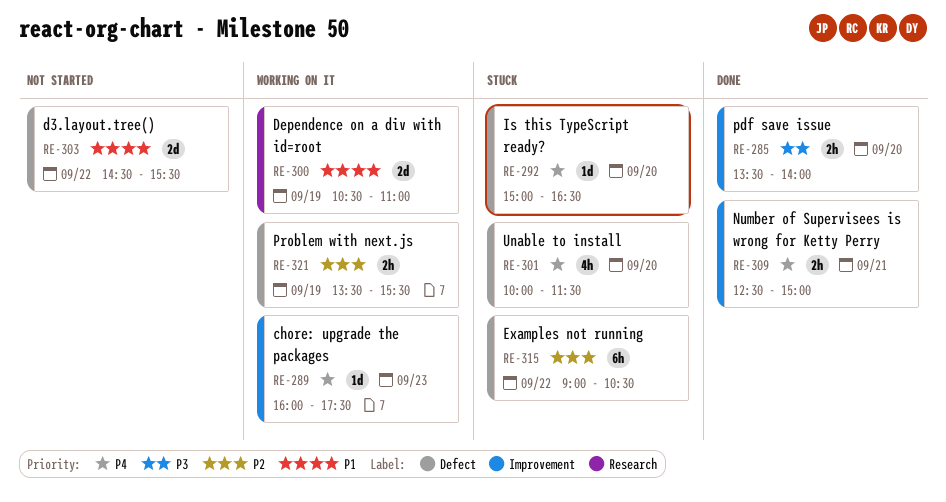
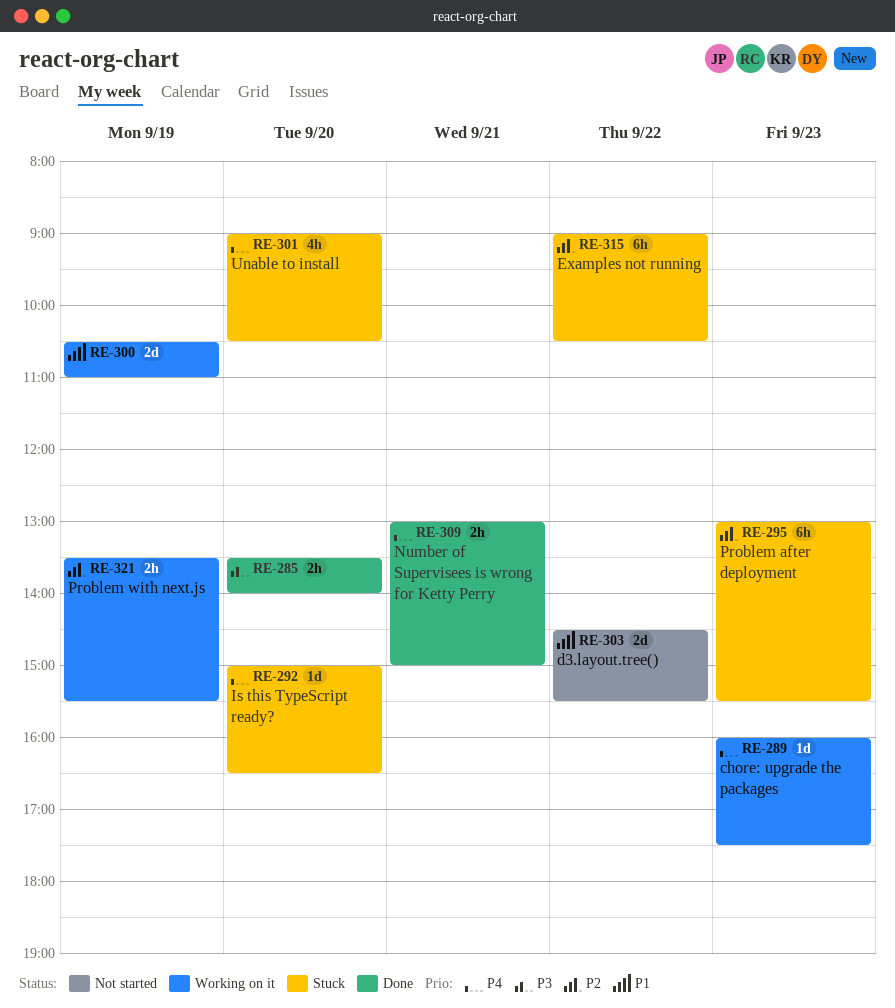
RE-295: none -> present
RE-301, begins: 10:00 -> 09:00
RE-301, ends: 11:30 -> 10:30
RE-309, begins: 12:30 -> 13:00

